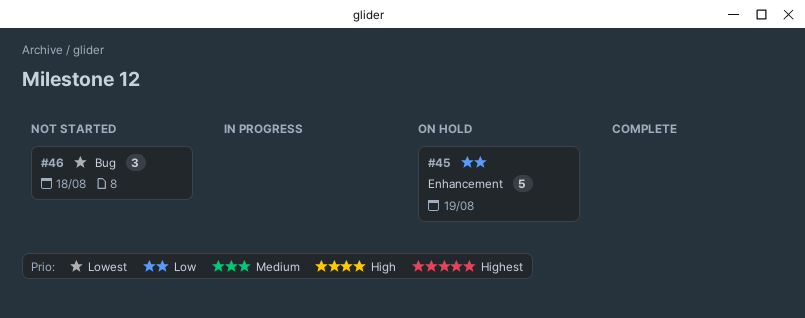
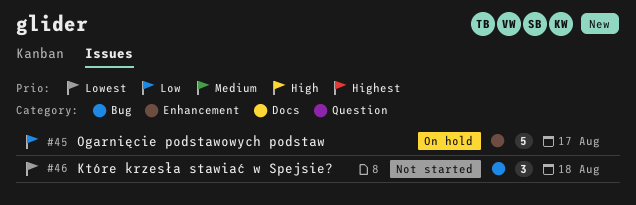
#45, due: Aug 19 -> Aug 17

